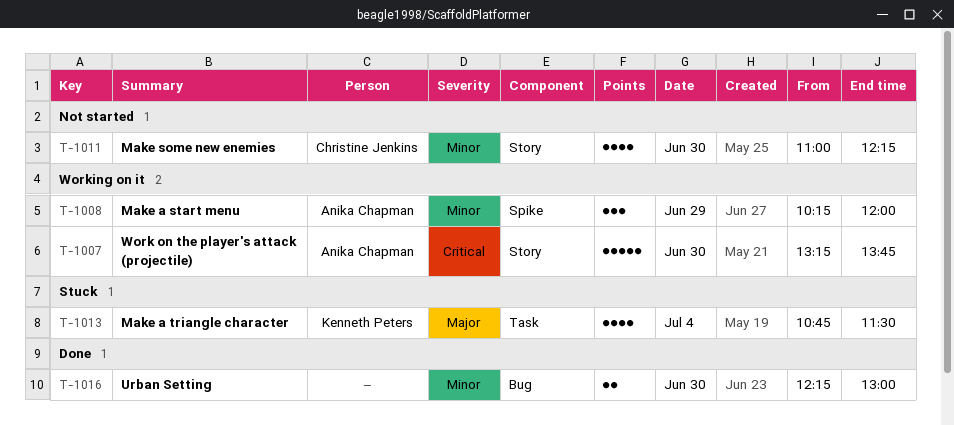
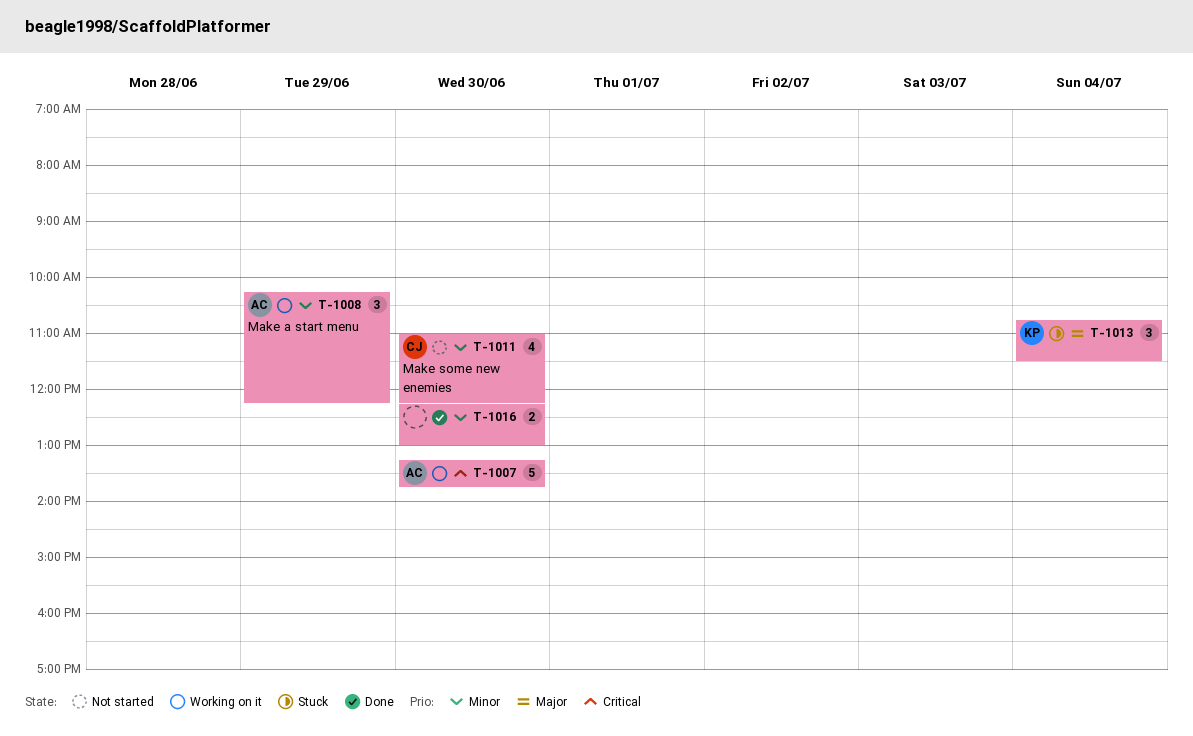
T-1008, ends: 12:00 -> 12:15
T-1013, estimate: 4 -> 3

